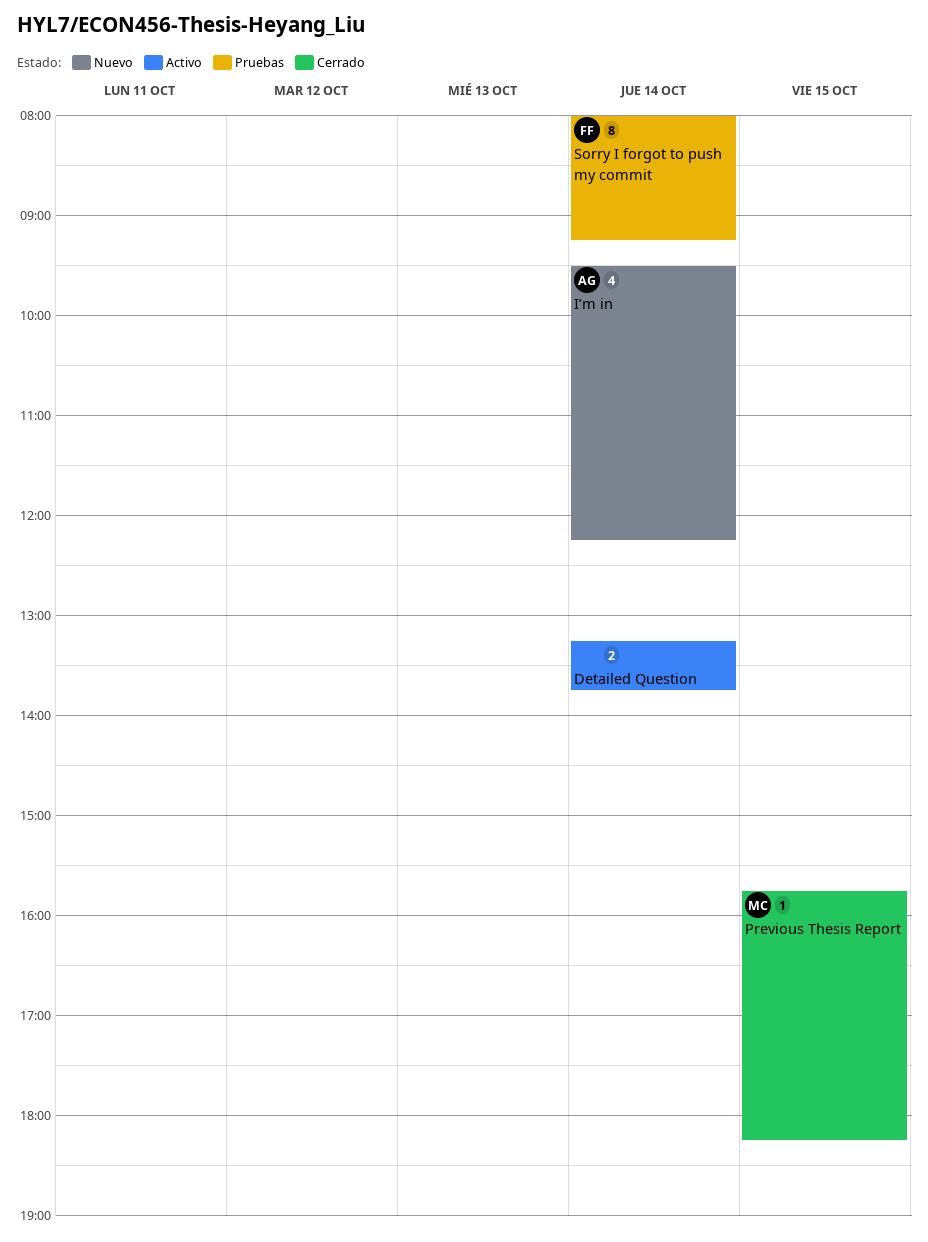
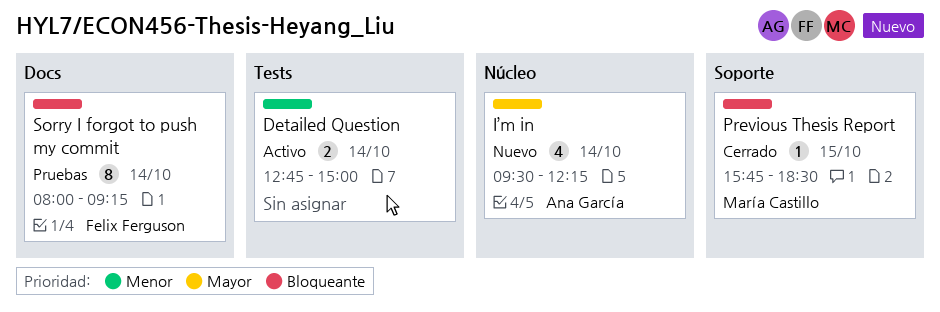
Detailed Question, begins: 13:15 -> 12:45
Detailed Question, ends: 13:45 -> 15:00
Previous Thesis Report, ends: 18:15 -> 18:30

